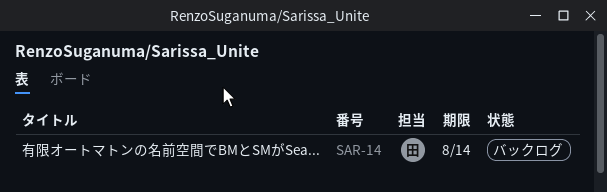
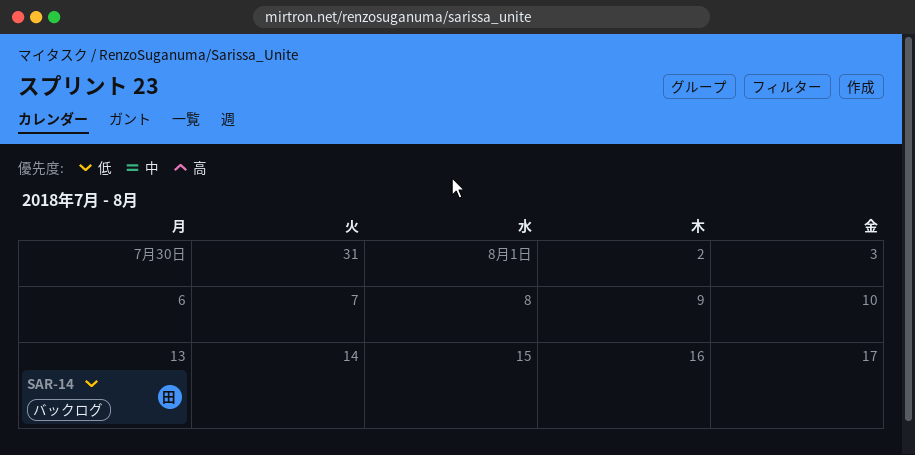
SAR-14, due: Aug 14 -> Aug 13

